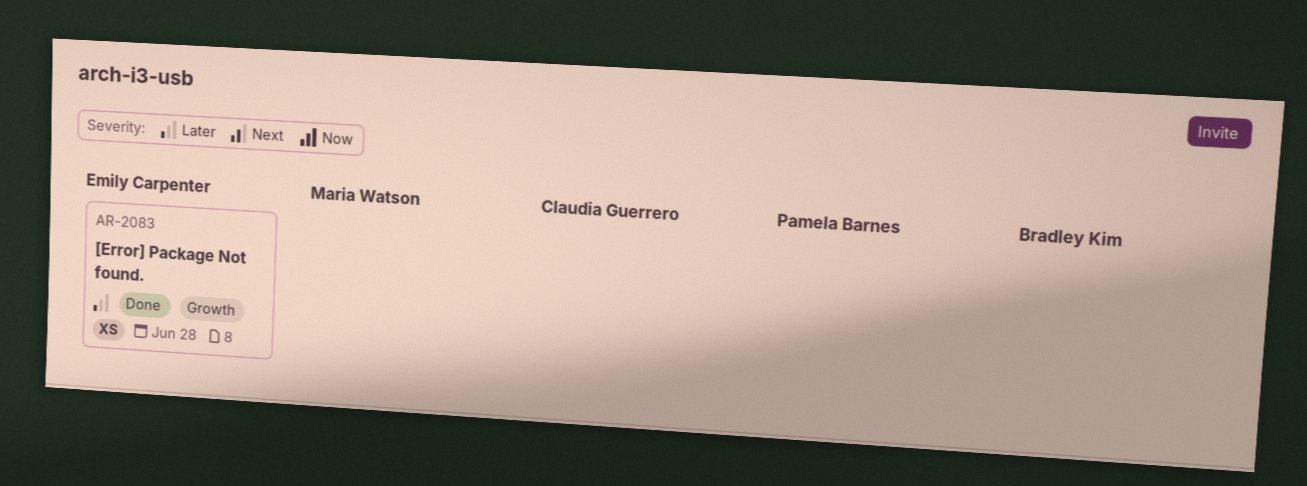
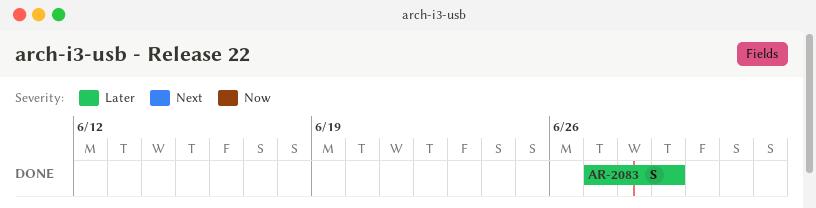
AR-2083, estimate: XS -> S
AR-2083, due: Jun 28 -> Jun 29

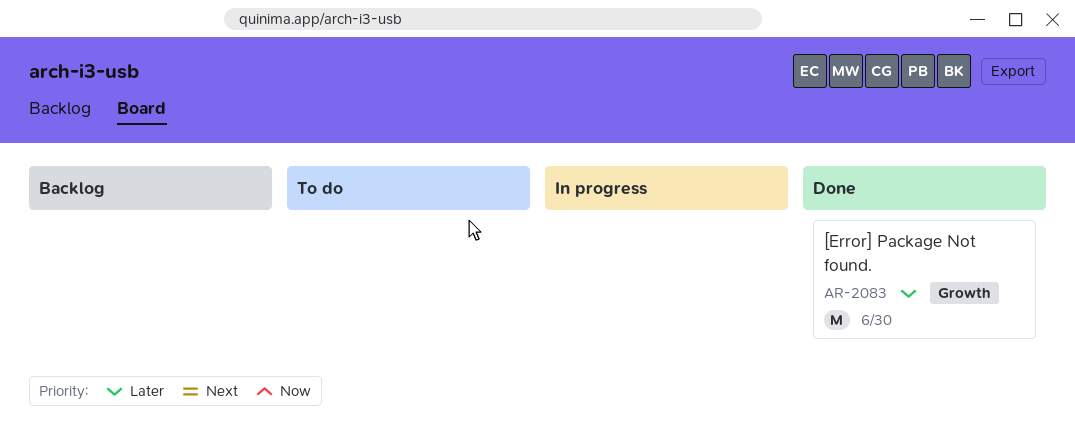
AR-2083, estimate: S -> M
AR-2083, due: Jun 29 -> Jun 30

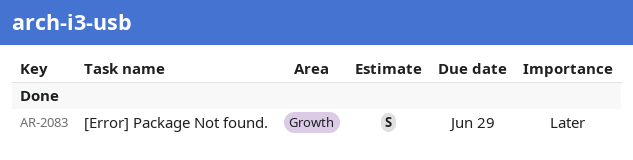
AR-2083, estimate: M -> S
AR-2083, due: Jun 30 -> Jun 29

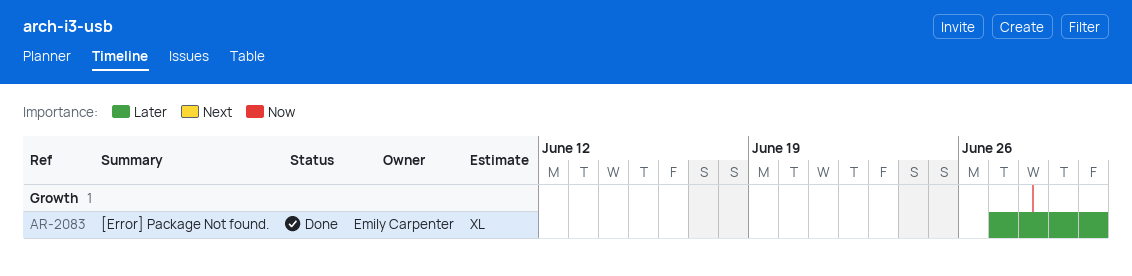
AR-2083, estimate: S -> XL
AR-2083, due: Jun 29 -> Jun 30

